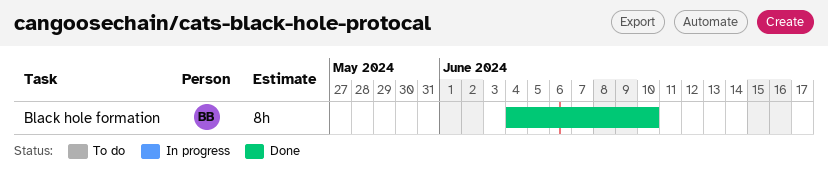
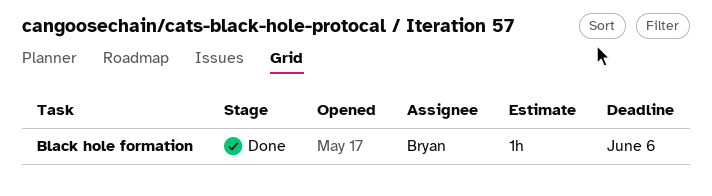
Black hole formation, estimate: 8h -> 1h
Black hole formation, due: Jun 10 -> Jun 6

